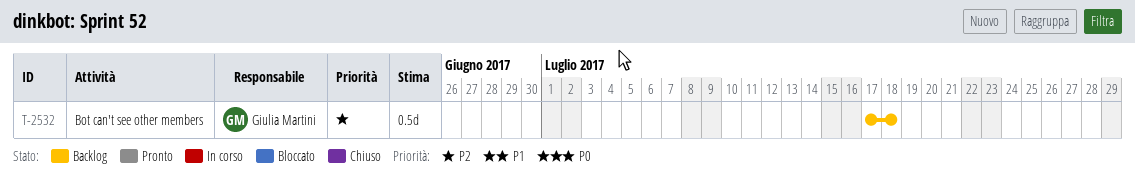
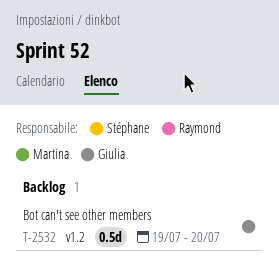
T-2532, start: Jul 17 -> Jul 19
T-2532, due: Jul 18 -> Jul 20

